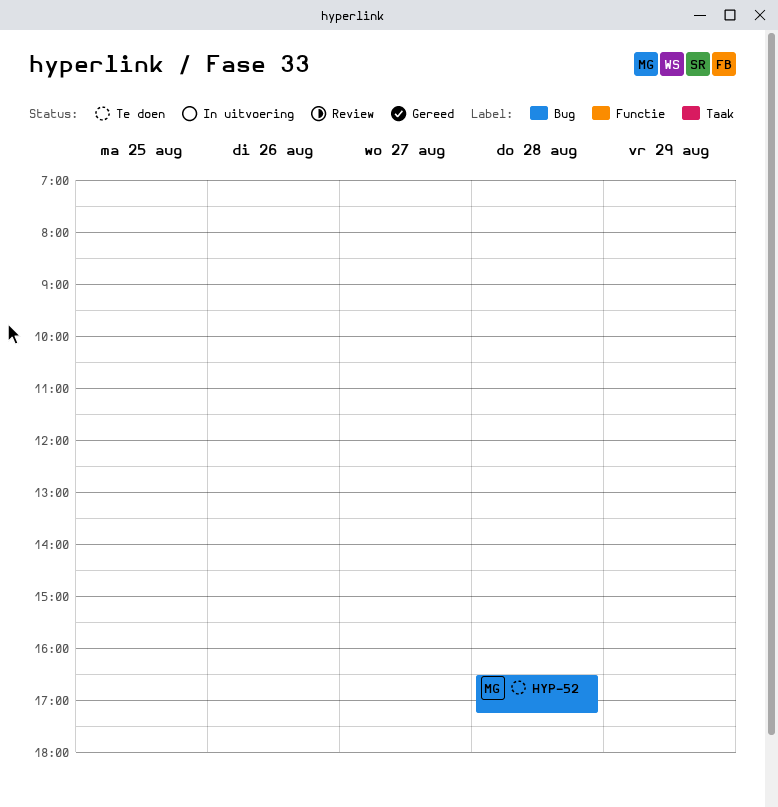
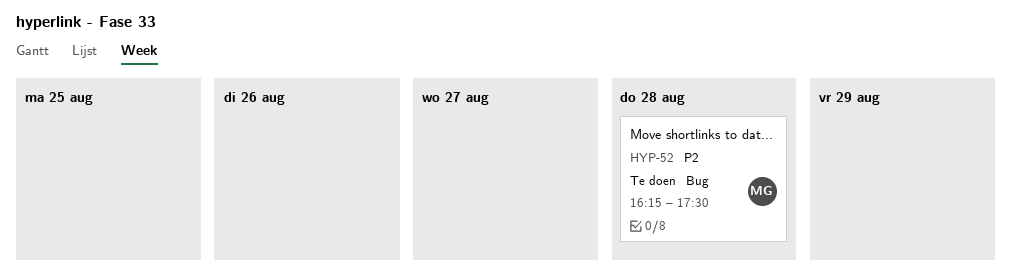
HYP-52, begins: 16:30 -> 16:15
HYP-52, ends: 17:15 -> 17:30

